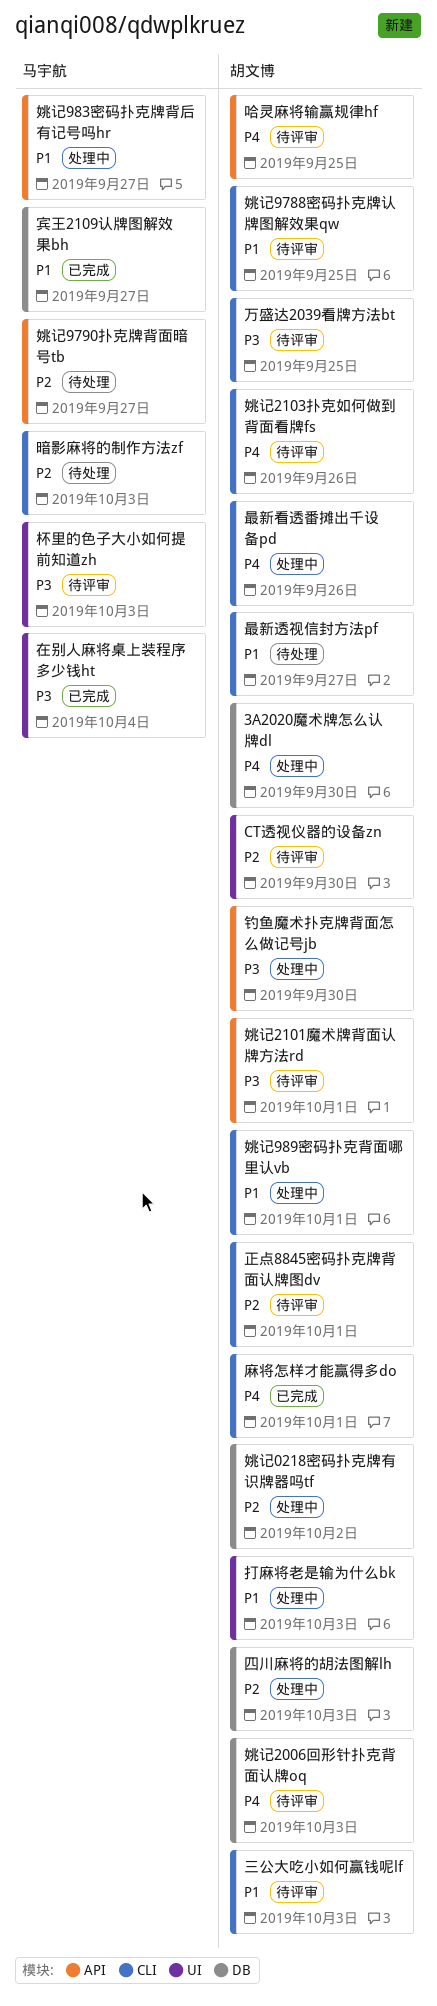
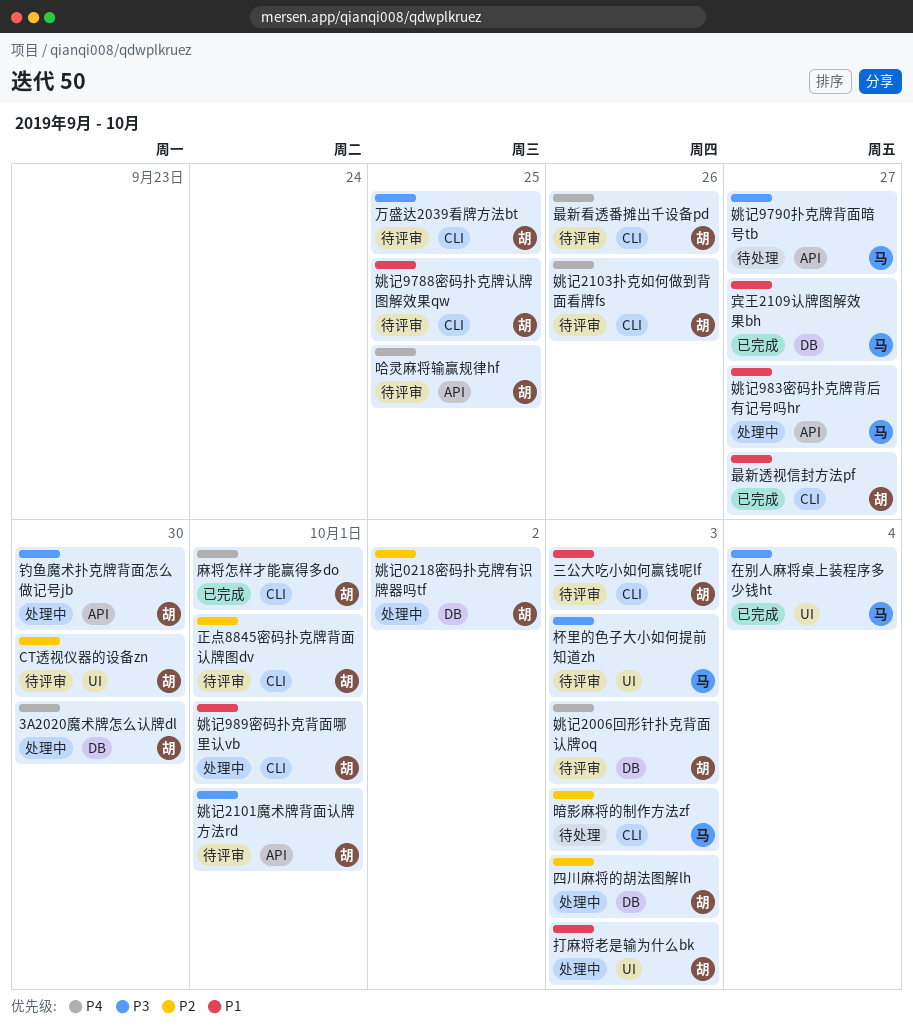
姚记9790扑克牌背面暗号tb, priority: P2 -> P3
最新看透番摊出千设备pd, status: 处理中 -> 待评审
最新透视信封方法pf, status: 待处理 -> 已完成

